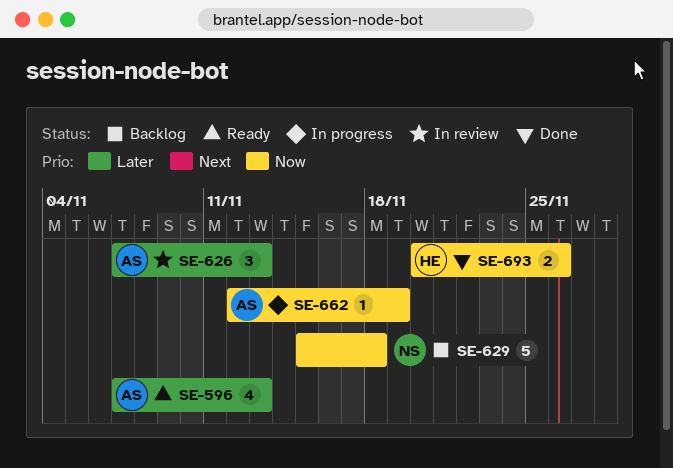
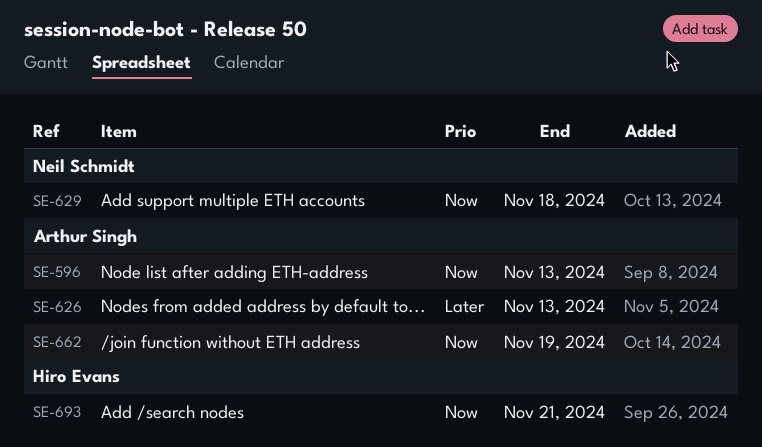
SE-596, priority: Later -> Now
SE-693, due: Nov 26 -> Nov 21

